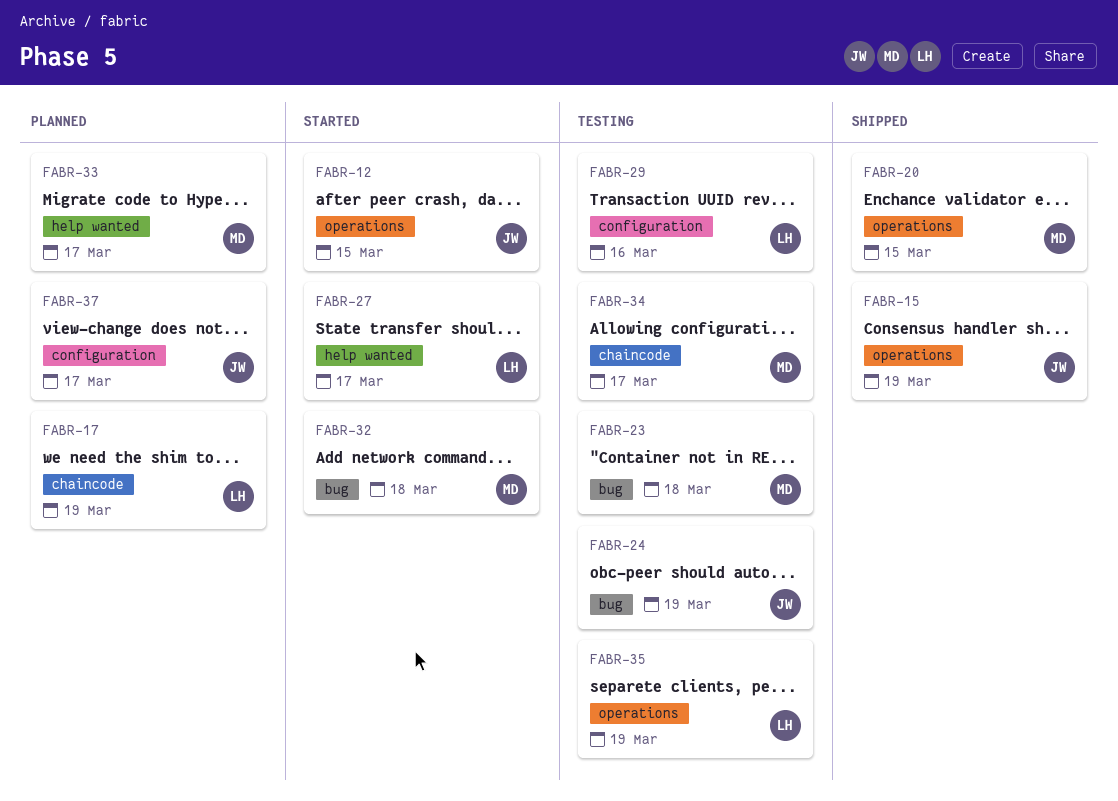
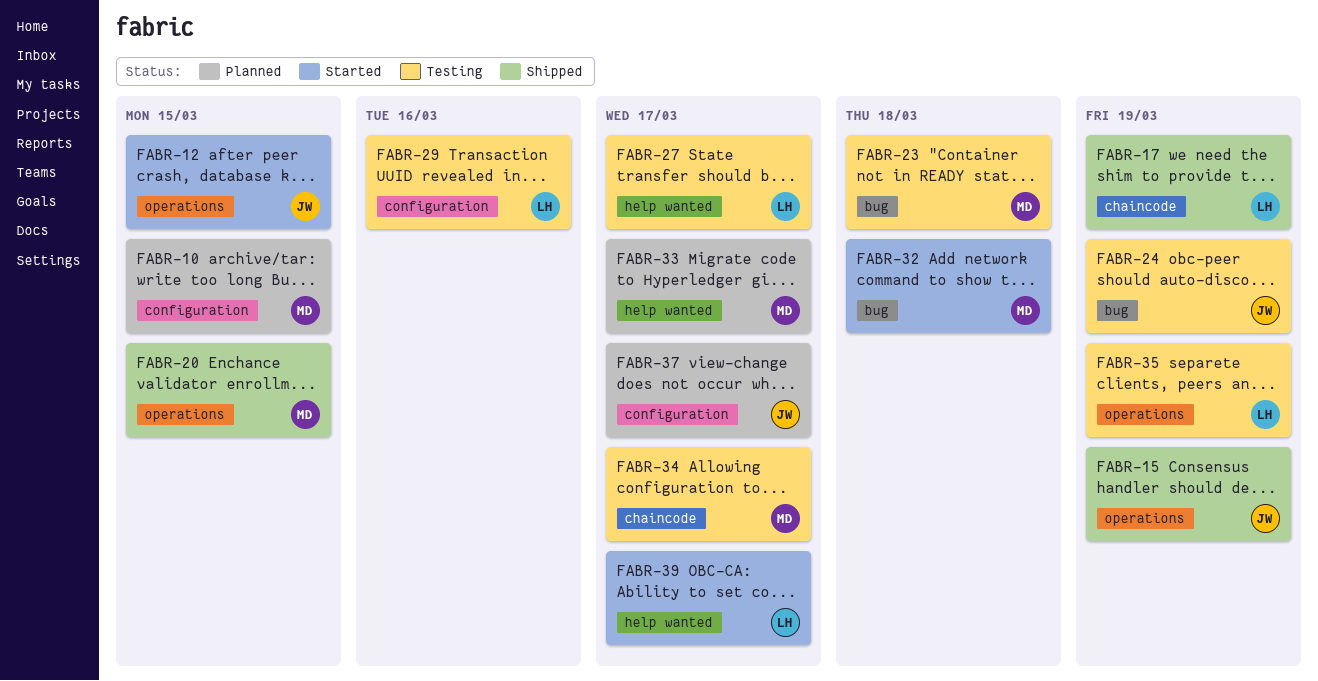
FABR-10: none -> present
FABR-17, status: Planned -> Shipped
FABR-27, status: Started -> Testing
FABR-39: none -> present

